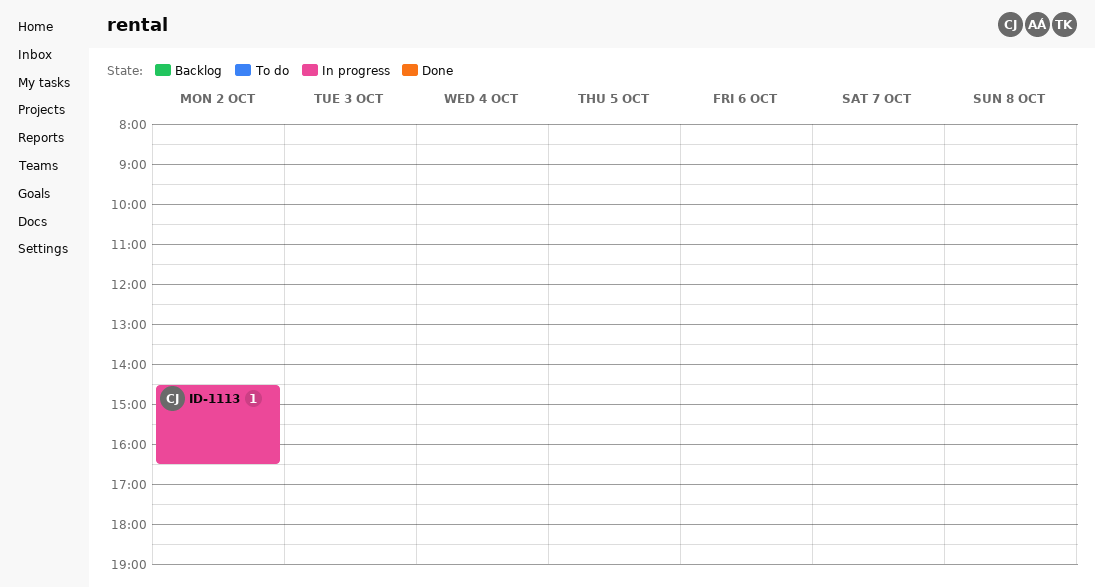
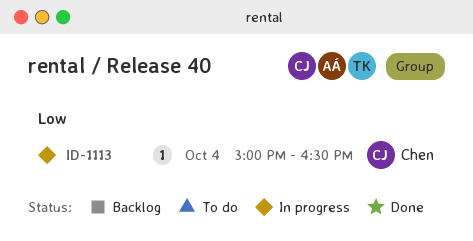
ID-1113, day: Oct 2 -> Oct 4
ID-1113, begins: 14:30 -> 15:00

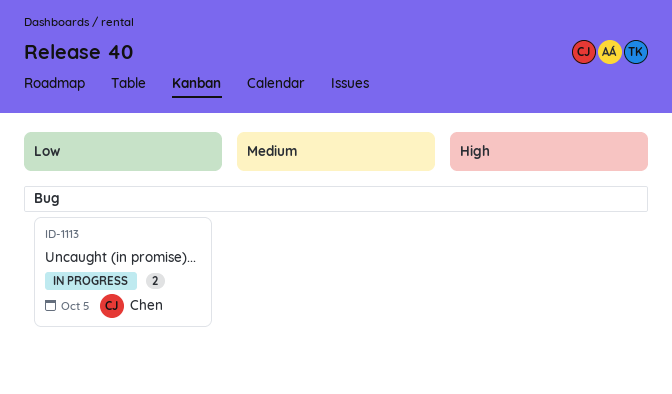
ID-1113, estimate: 1 -> 2
ID-1113, day: Oct 4 -> Oct 5

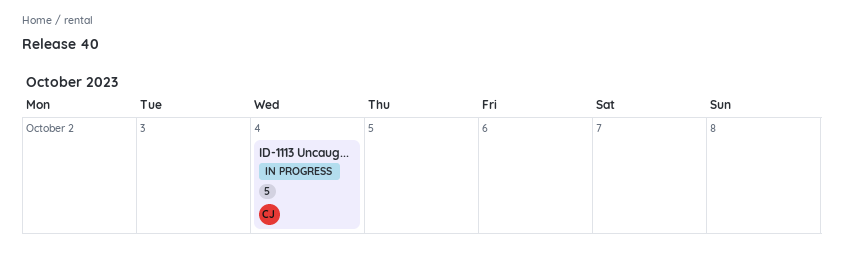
ID-1113, estimate: 2 -> 5
ID-1113, day: Oct 5 -> Oct 4

